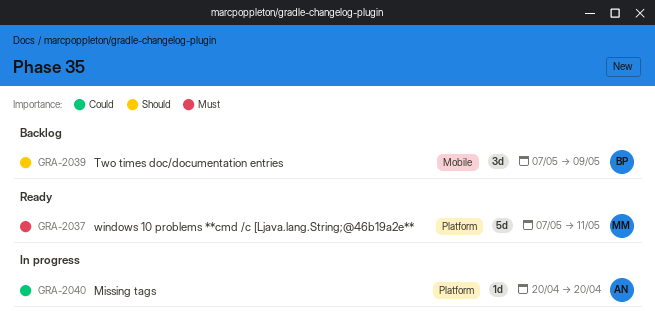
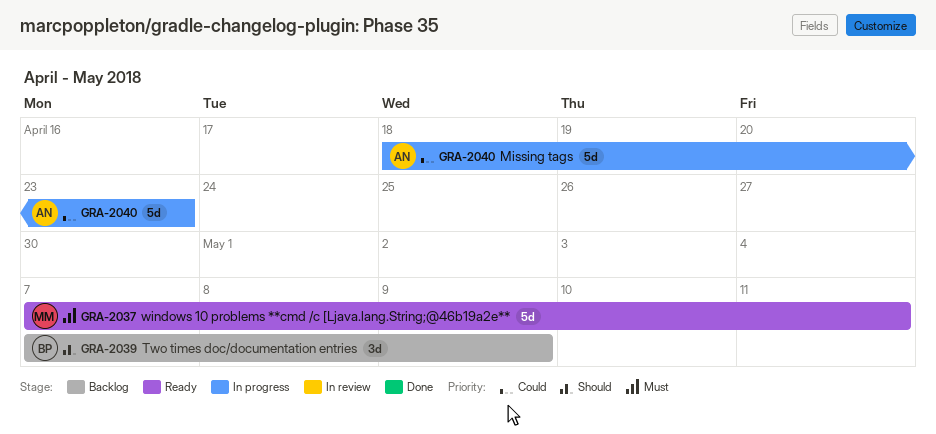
GRA-2040, estimate: 1d -> 5d
GRA-2040, start: Apr 20 -> Apr 18
GRA-2040, due: Apr 20 -> Apr 23

